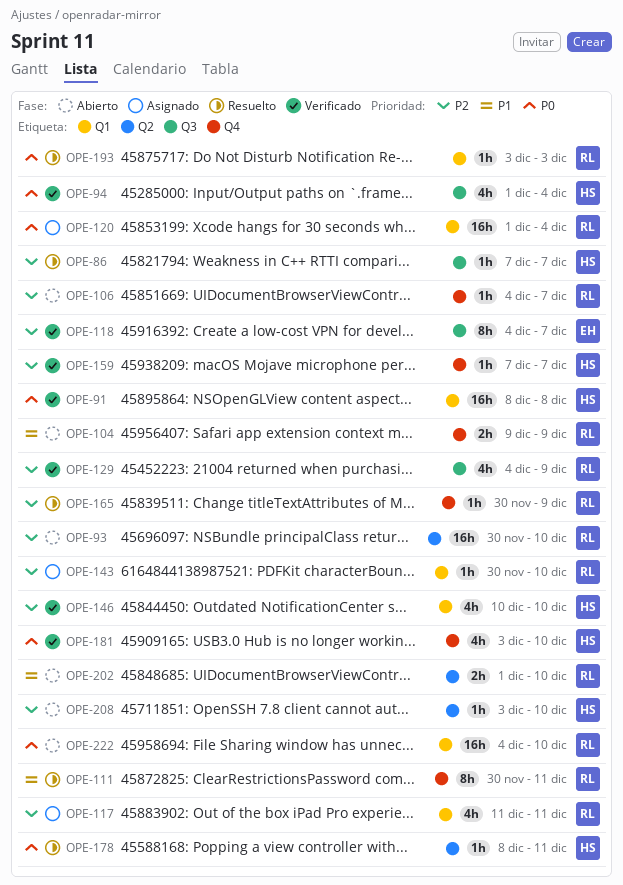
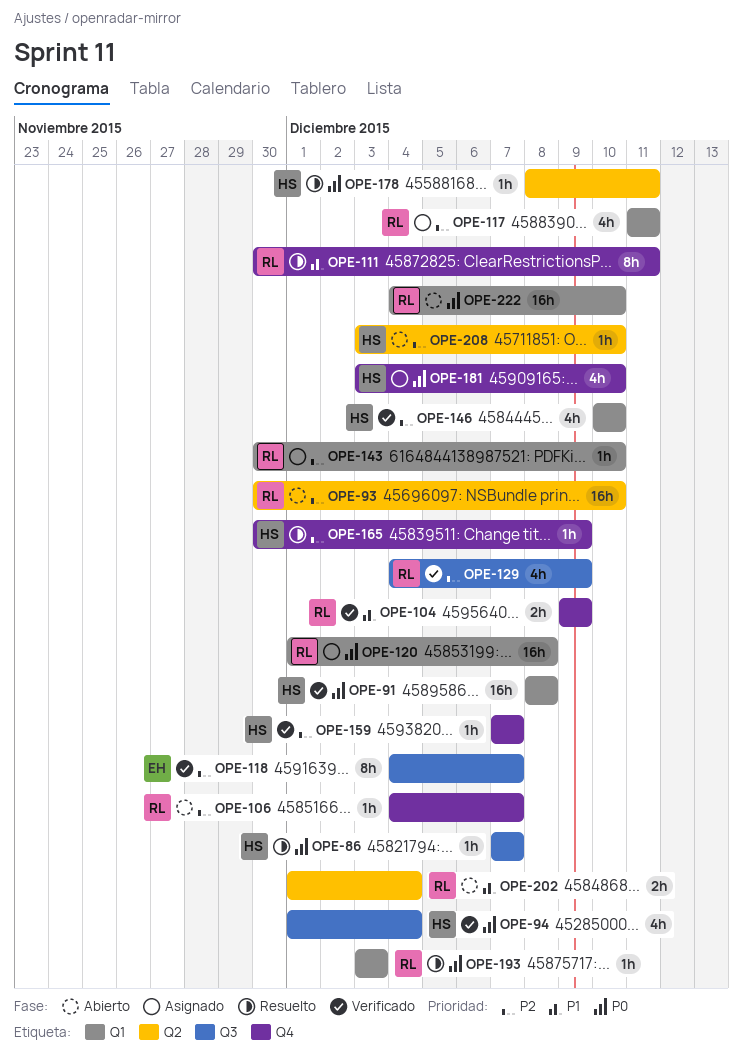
OPE-86, priority: P2 -> P0
OPE-104, status: Abierto -> Verificado
OPE-120, due: Dec 4 -> Dec 8
OPE-165, owner: RL -> HS
OPE-181, status: Verificado -> Asignado
OPE-202, due: Dec 10 -> Dec 4

